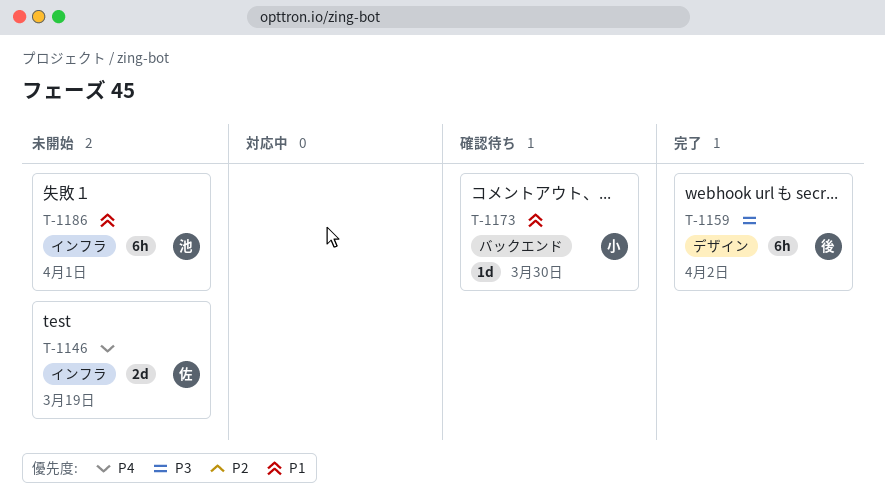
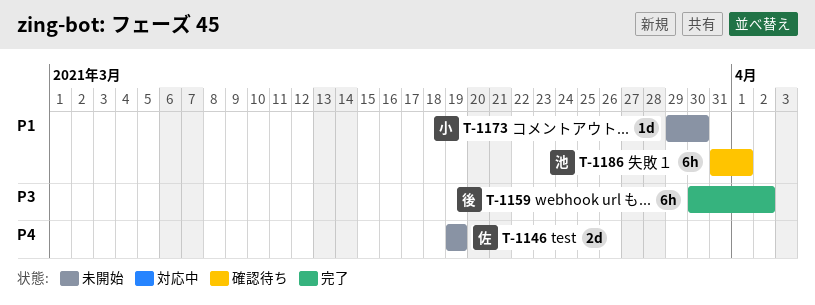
T-1173, status: 確認待ち -> 未開始
T-1186, status: 未開始 -> 確認待ち

